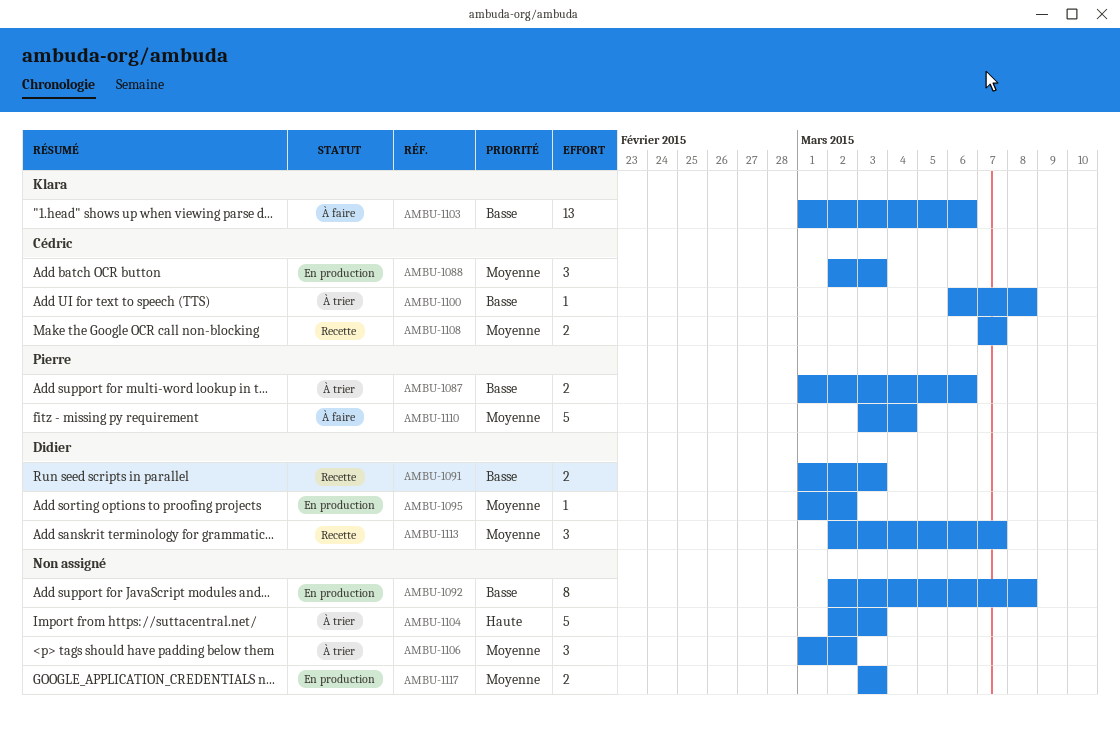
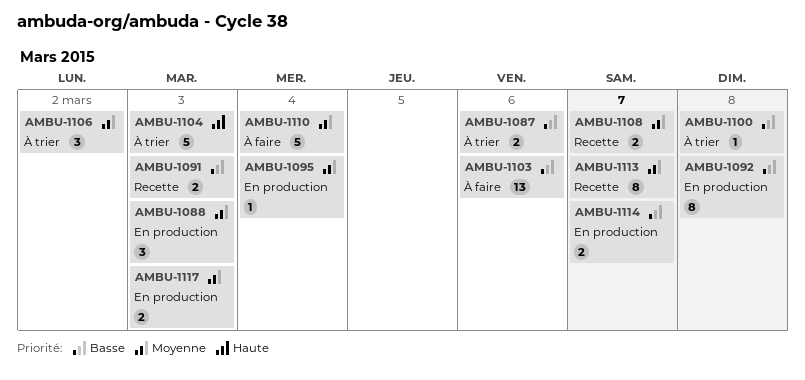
AMBU-1095, due: Mar 2 -> Mar 4
AMBU-1113, estimate: 3 -> 8
AMBU-1114: none -> present

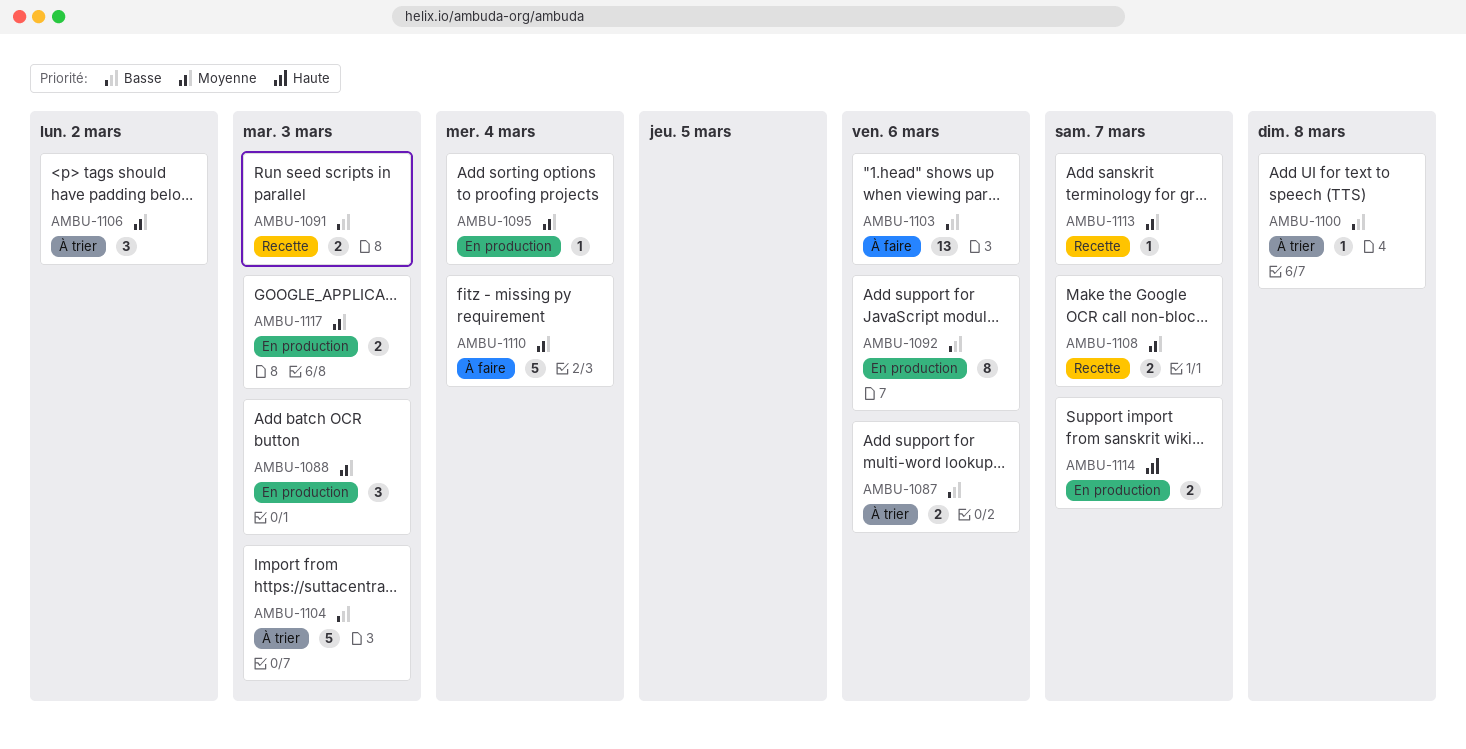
AMBU-1092, due: Mar 8 -> Mar 6
AMBU-1104, priority: Haute -> Basse
AMBU-1113, estimate: 8 -> 1
AMBU-1114, priority: Basse -> Haute

